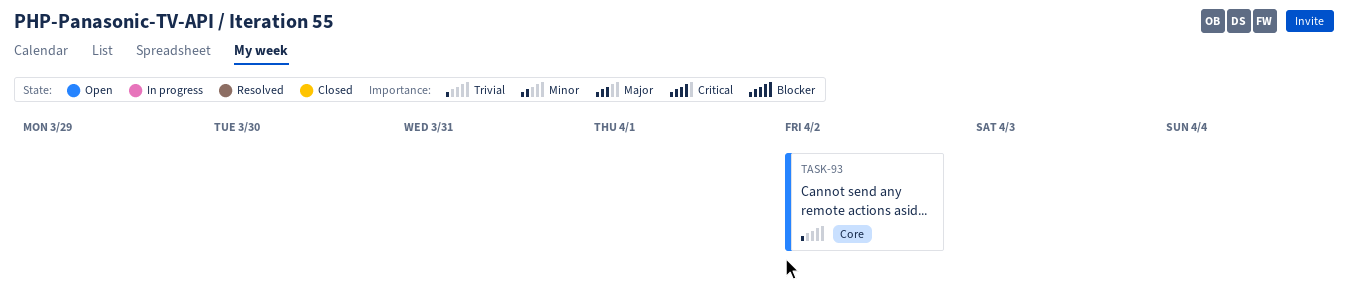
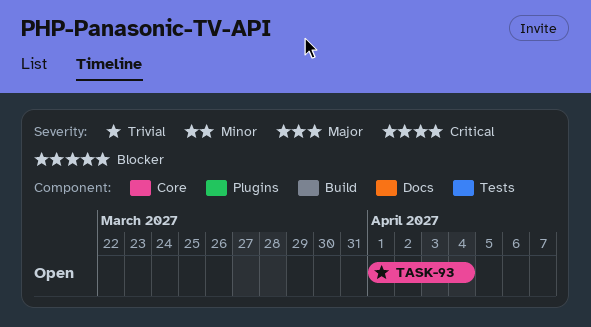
TASK-93, due: Apr 2 -> Apr 4

